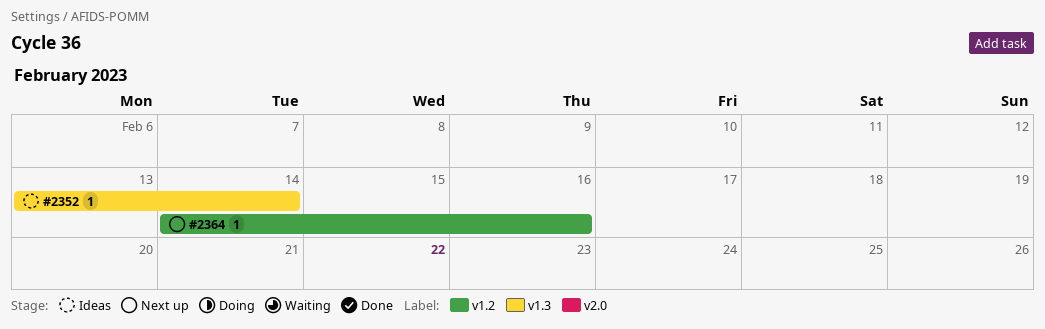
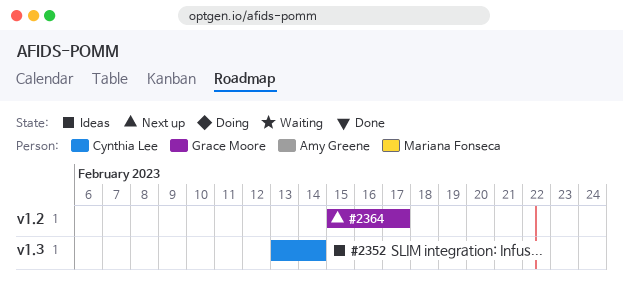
#2364, start: Feb 14 -> Feb 15
#2364, due: Feb 16 -> Feb 17

